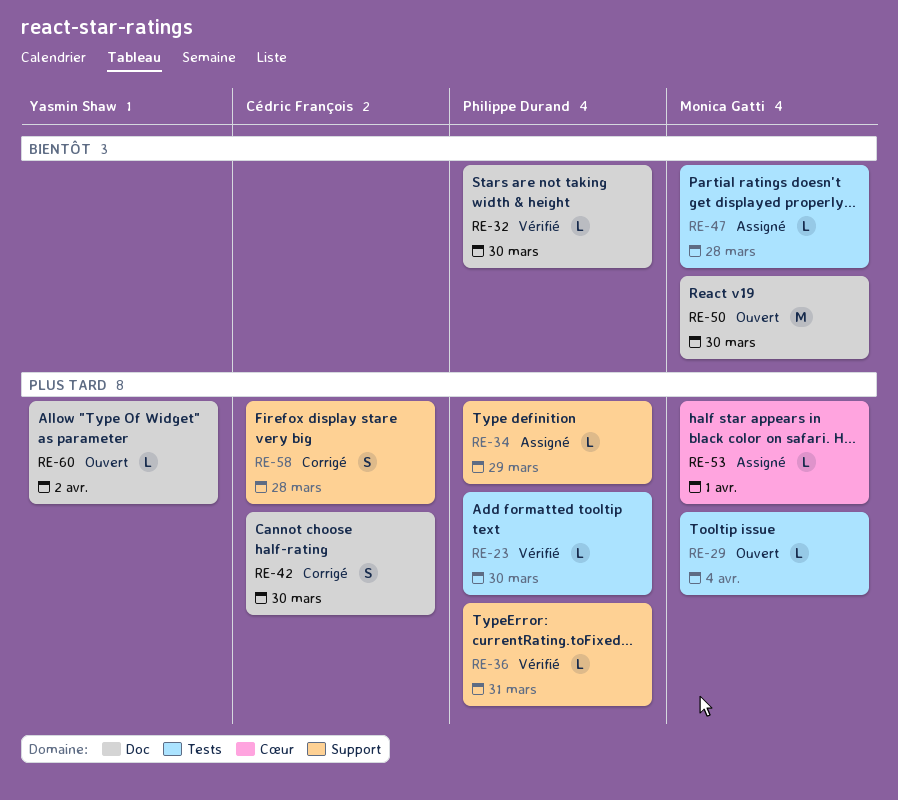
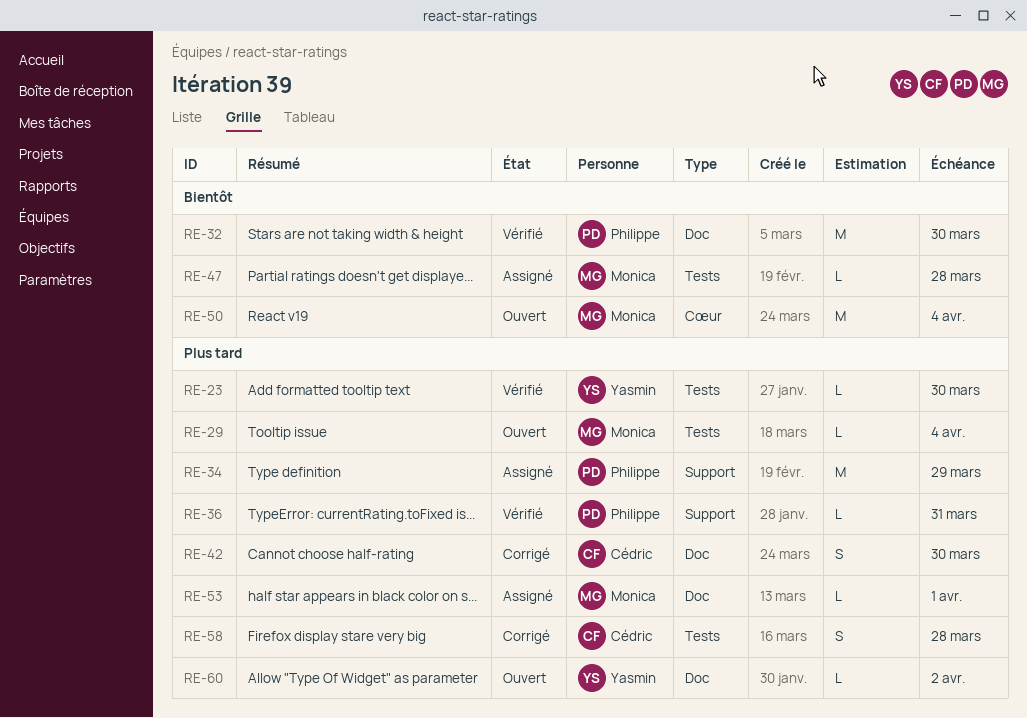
RE-23, owner: Philippe Durand -> Yasmin Shaw
RE-32, estimate: L -> M
RE-34, estimate: L -> M
RE-50, label: Doc -> Cœur
RE-50, due: Mar 30 -> Apr 4
RE-53, label: Cœur -> Doc
RE-58, label: Support -> Tests

